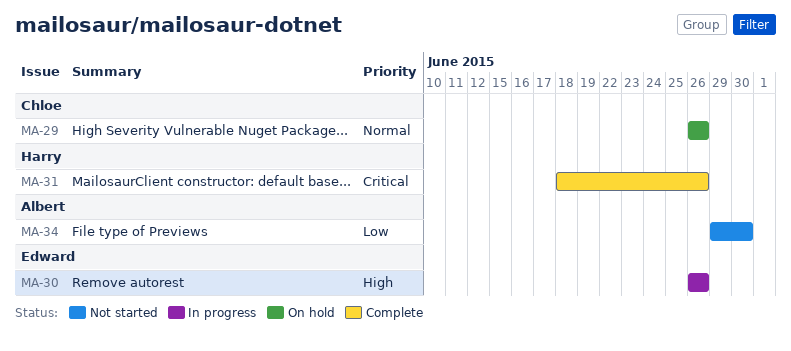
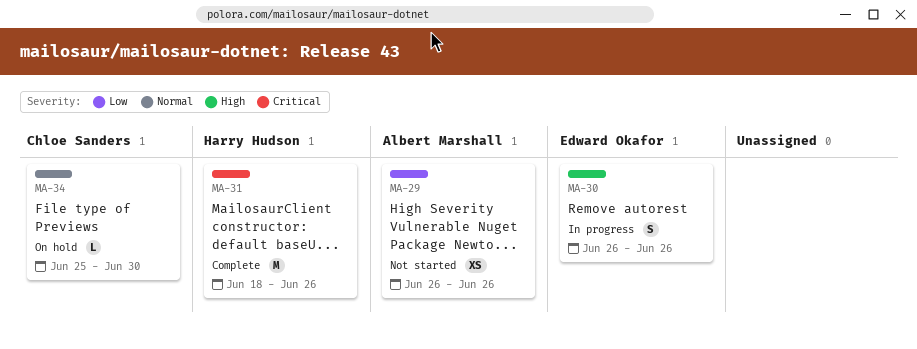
MA-29, status: On hold -> Not started
MA-29, owner: Chloe Sanders -> Albert Marshall
MA-29, priority: Normal -> Low
MA-34, status: Not started -> On hold
MA-34, owner: Albert Marshall -> Chloe Sanders
MA-34, priority: Low -> Normal
MA-34, start: Jun 29 -> Jun 25

